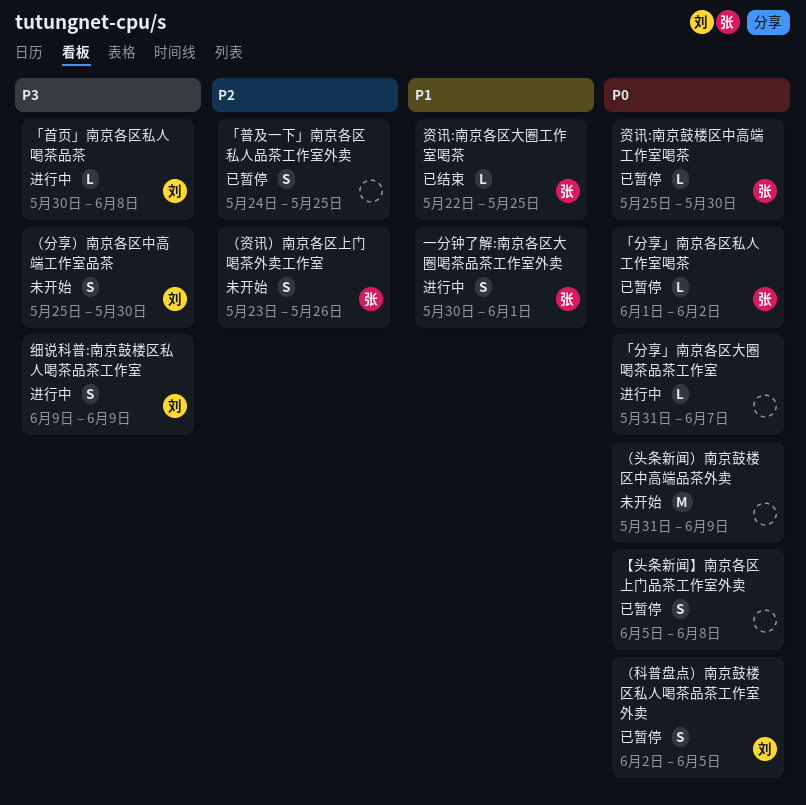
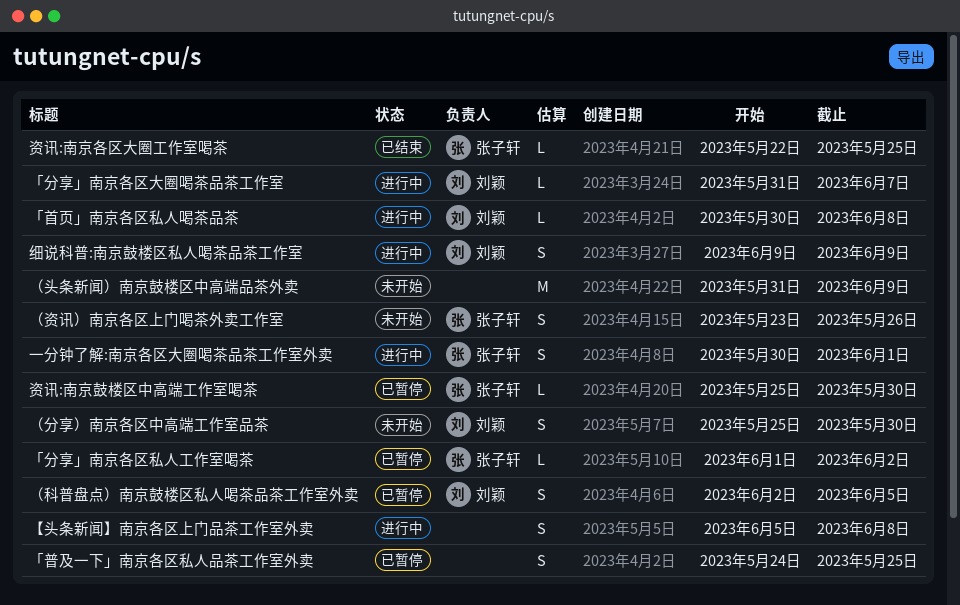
「分享」南京各区大圈喝茶品茶工作室, owner: none -> 刘颖
【头条新闻】南京各区上门品茶工作室外卖, status: 已暂停 -> 进行中

